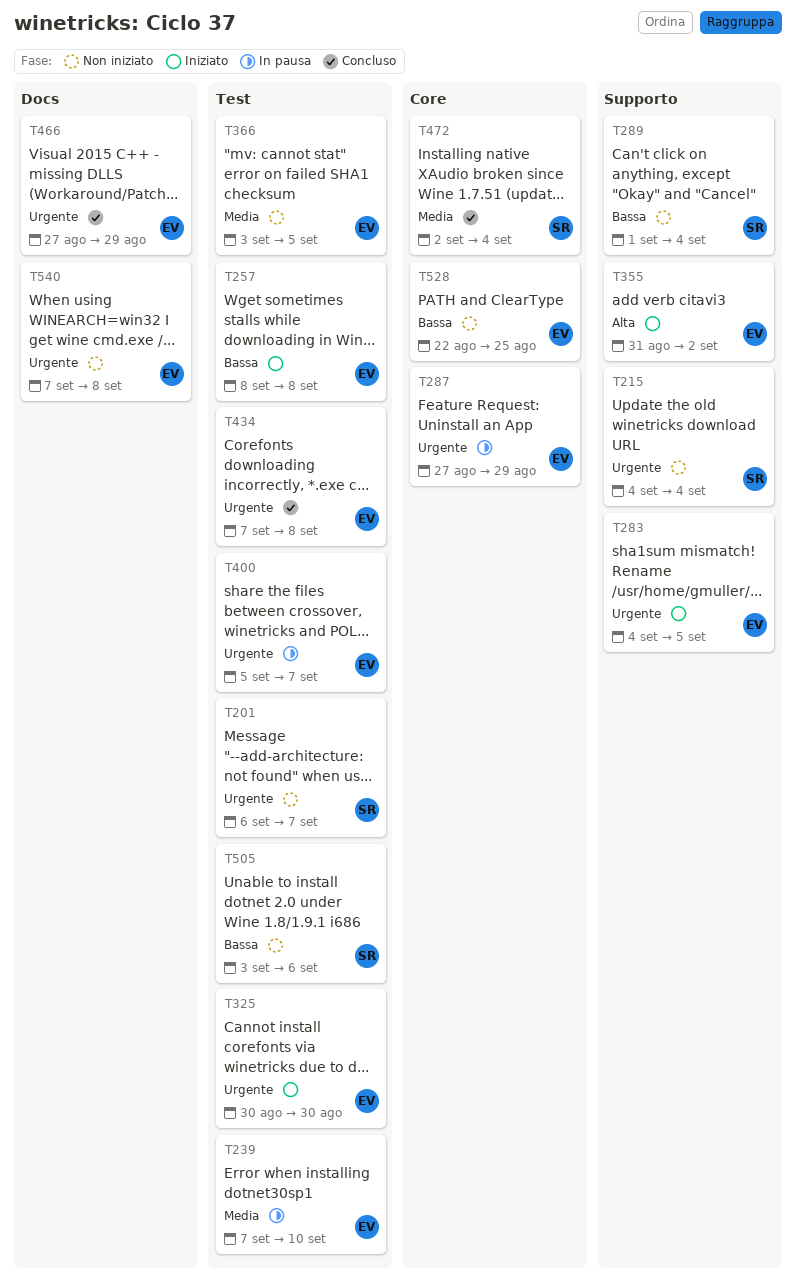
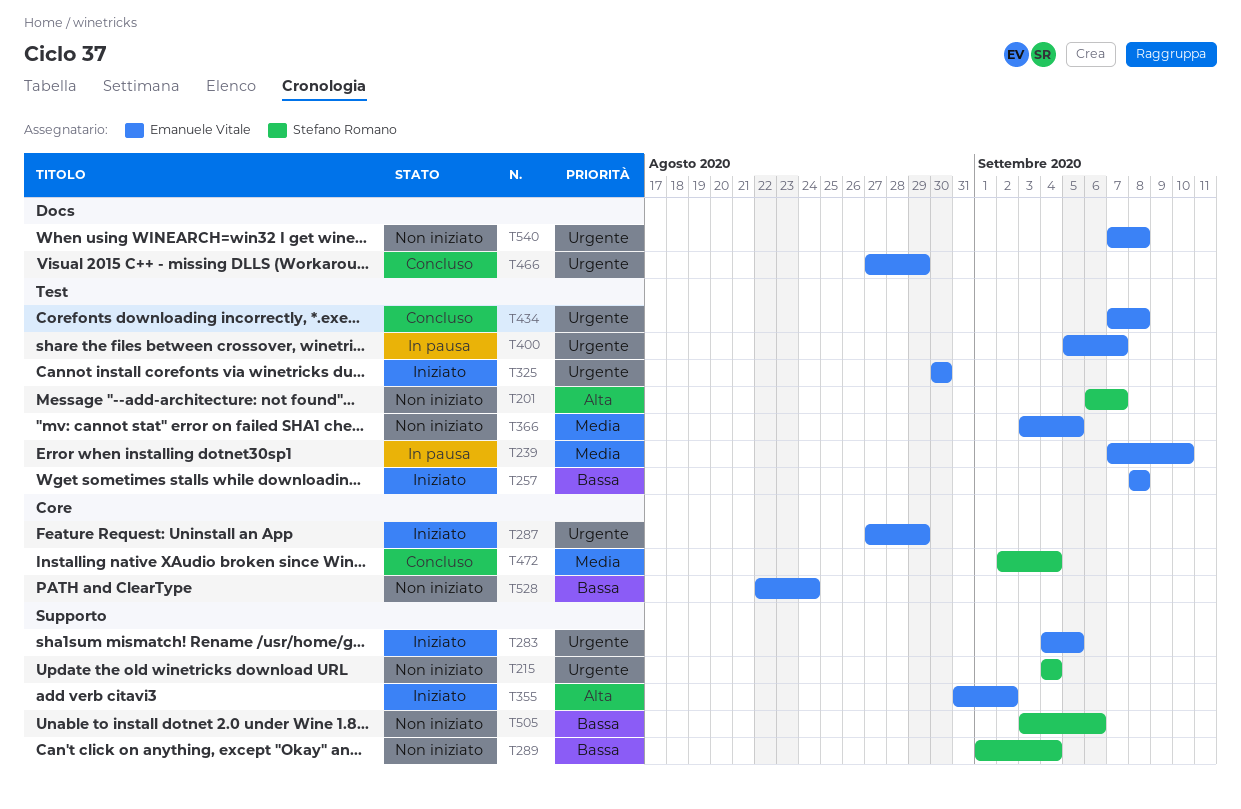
T201, priority: Urgente -> Alta
T287, status: In pausa -> Iniziato
T505, label: Test -> Supporto
T528, due: Aug 25 -> Aug 24

